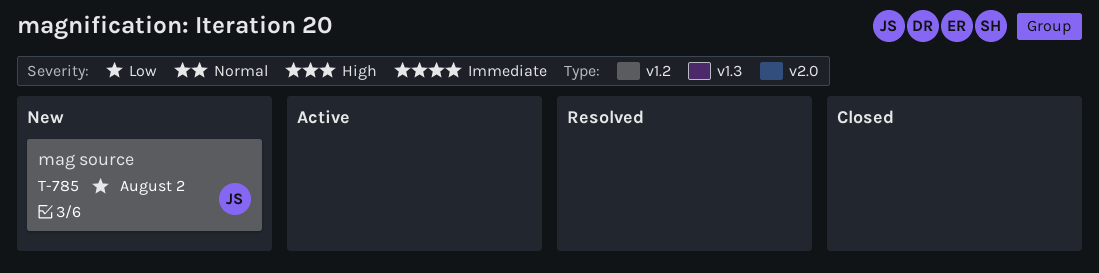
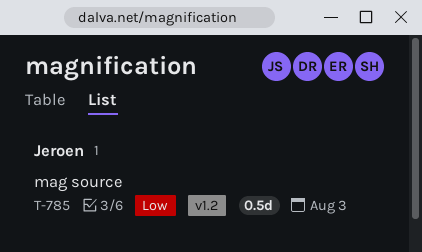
T-785, due: Aug 2 -> Aug 3

